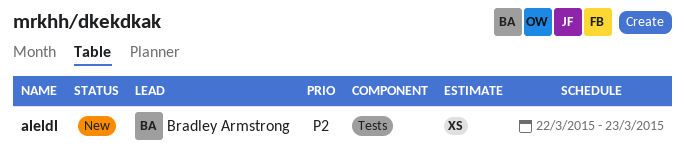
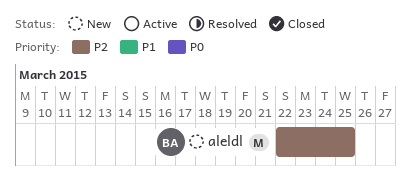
aleldl, estimate: XS -> M
aleldl, due: Mar 23 -> Mar 25

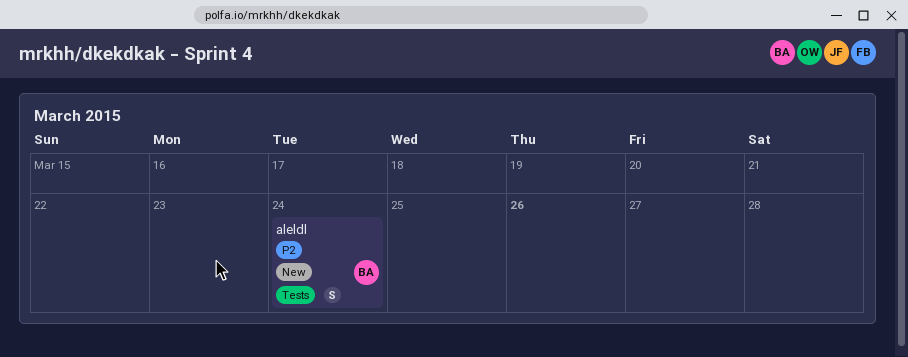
aleldl, estimate: M -> S
aleldl, due: Mar 25 -> Mar 24

